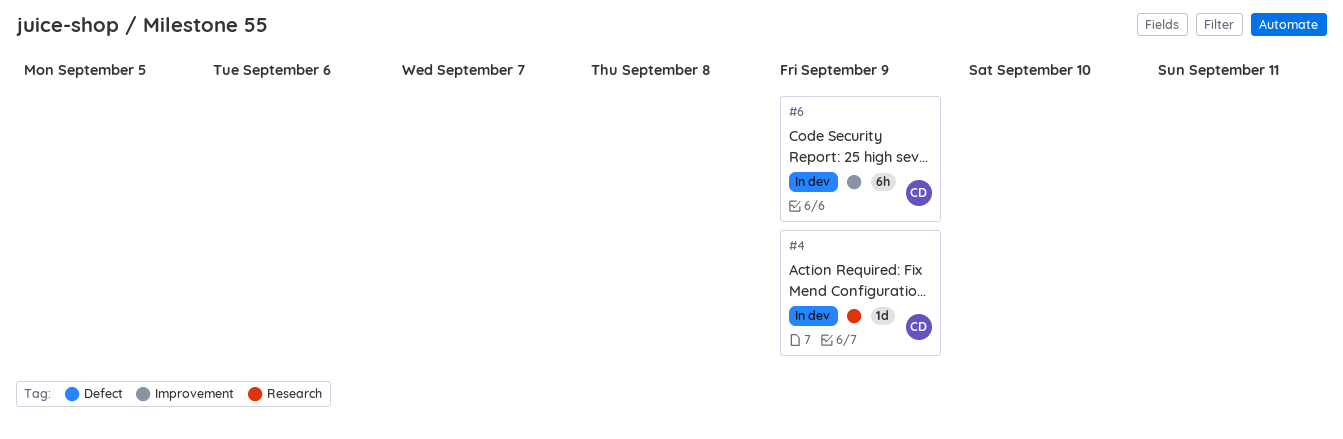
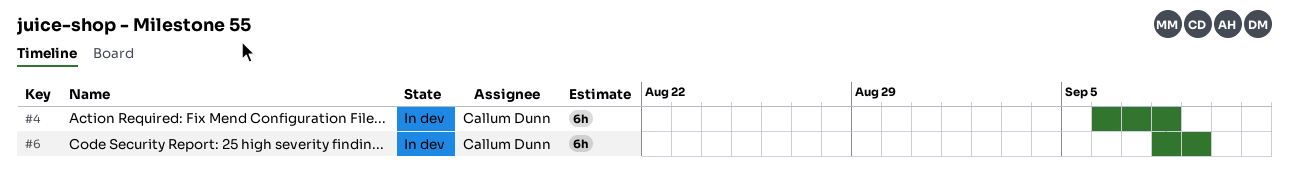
#4, estimate: 1d -> 6h
#4, due: Sep 9 -> Sep 8

